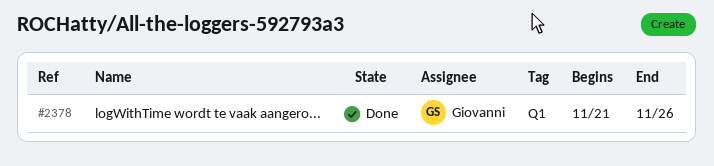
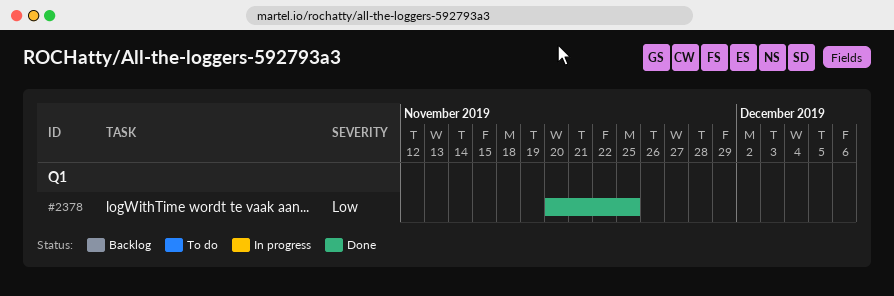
#2378, start: Nov 21 -> Nov 20
#2378, due: Nov 26 -> Nov 25

